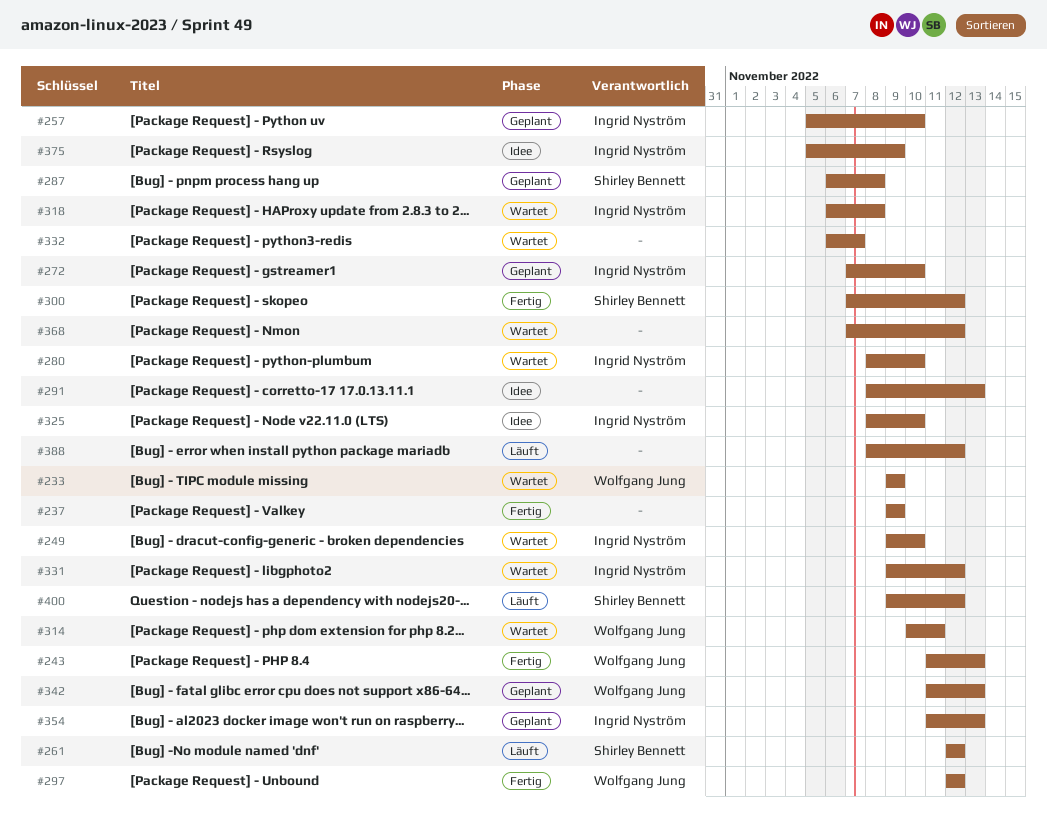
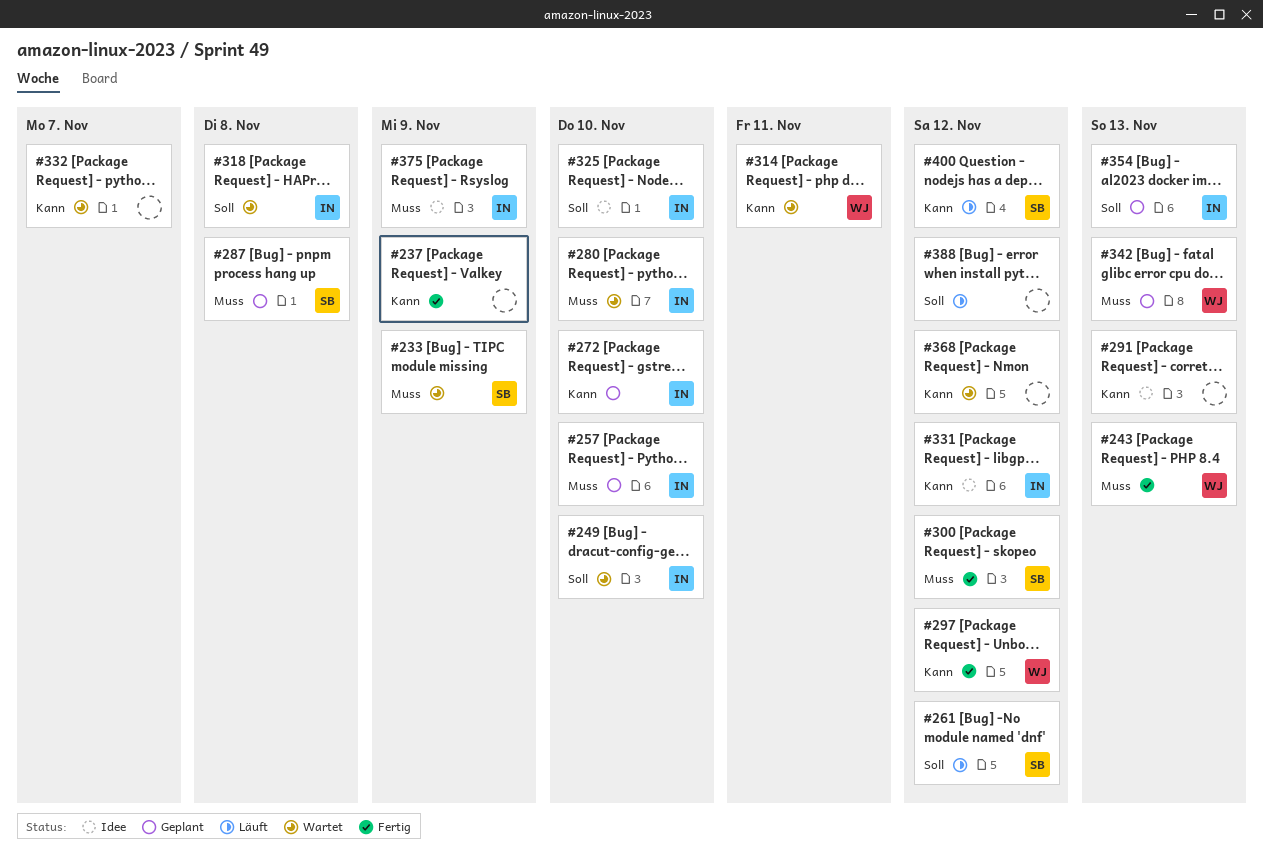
#233, owner: Wolfgang Jung -> Shirley Bennett
#331, status: Wartet -> Idee

